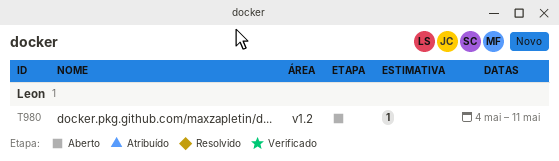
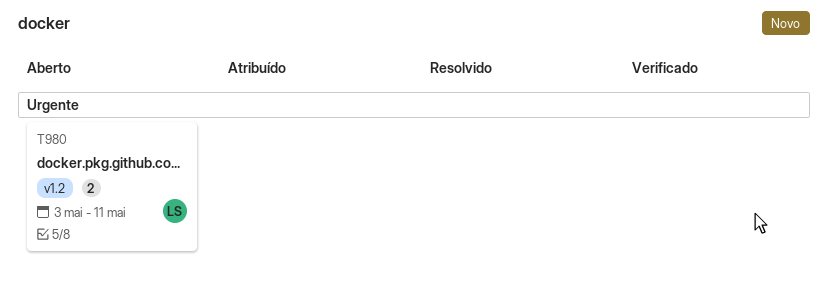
T980, estimate: 1 -> 2
T980, start: May 4 -> May 3

